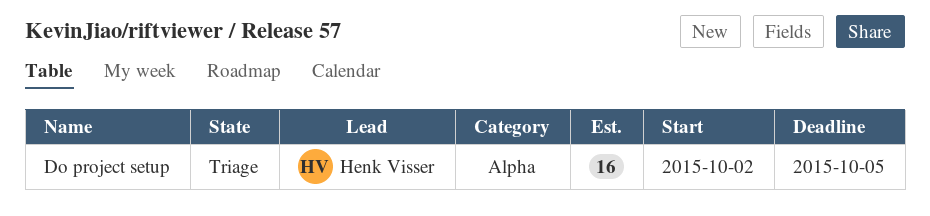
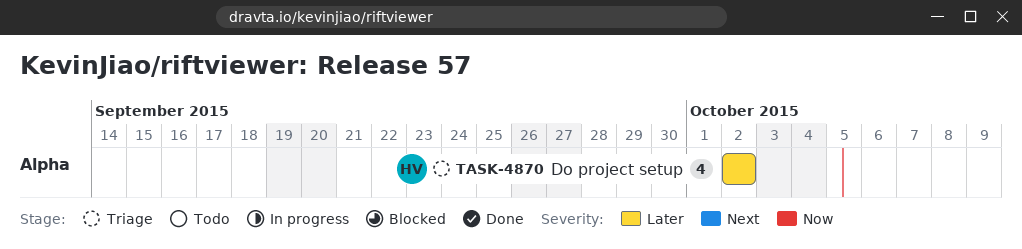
Do project setup, estimate: 16 -> 4
Do project setup, due: Oct 5 -> Oct 2

